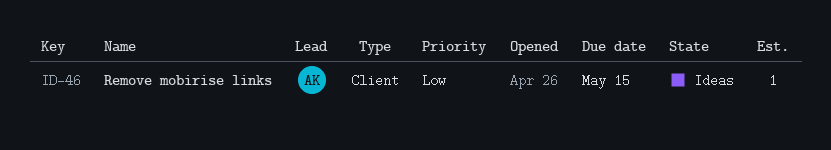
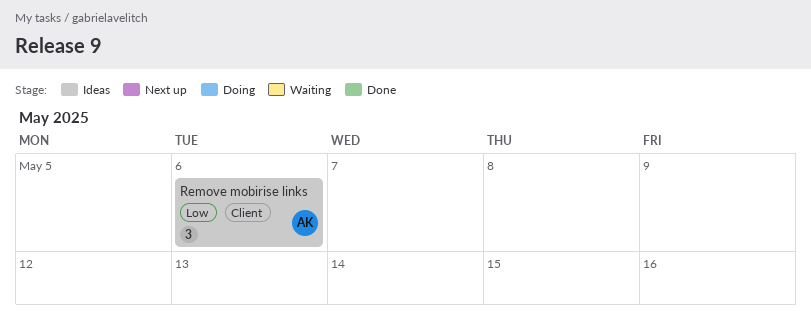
Remove mobirise links, estimate: 1 -> 3
Remove mobirise links, due: May 15 -> May 6

